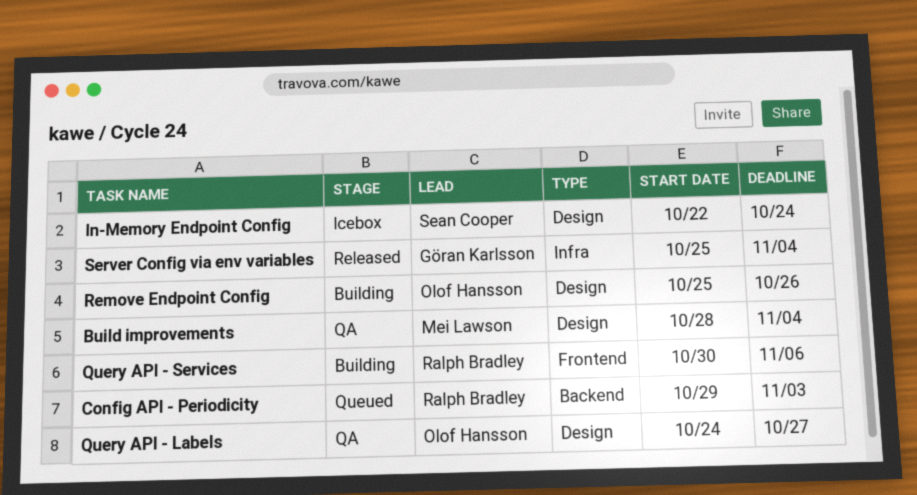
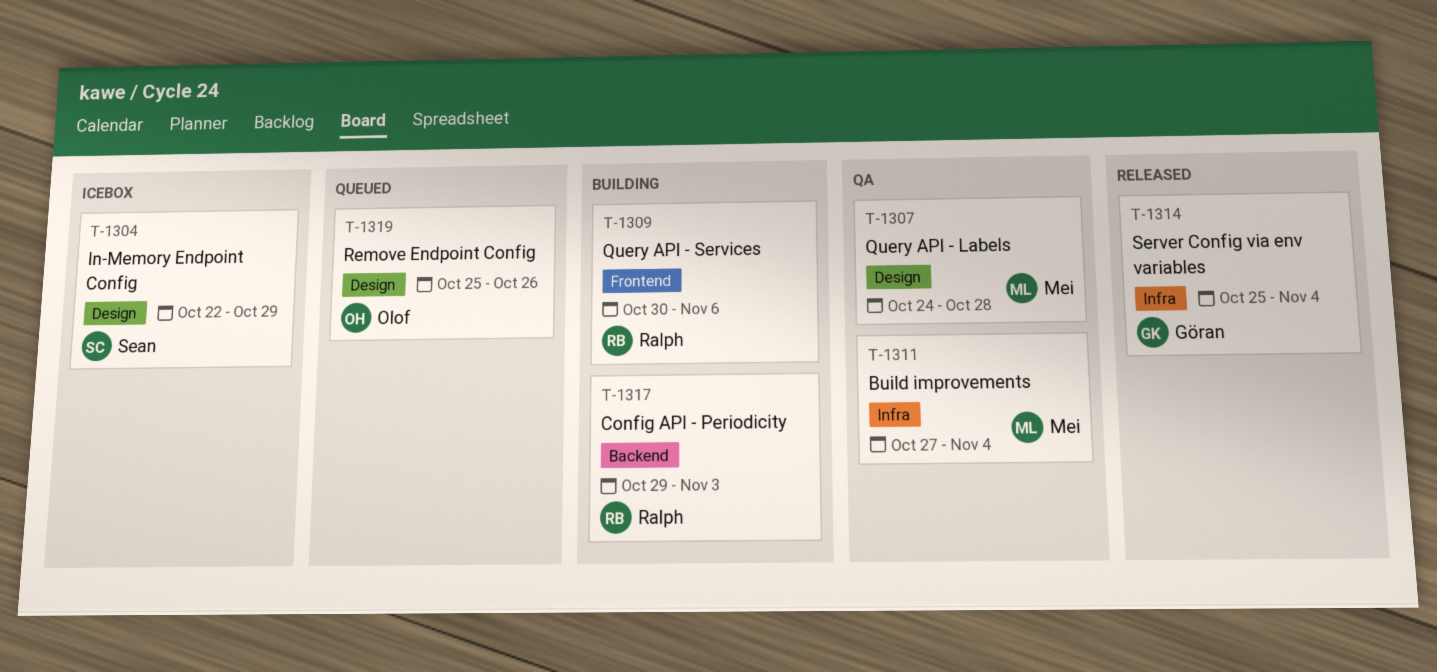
Build improvements, label: Design -> Infra
Build improvements, start: Oct 28 -> Oct 27
Config API - Periodicity, status: Queued -> Building
In-Memory Endpoint Config, due: Oct 24 -> Oct 29
Query API - Labels, owner: Olof Hansson -> Mei Lawson
Query API - Labels, due: Oct 27 -> Oct 28
Remove Endpoint Config, status: Building -> Queued

